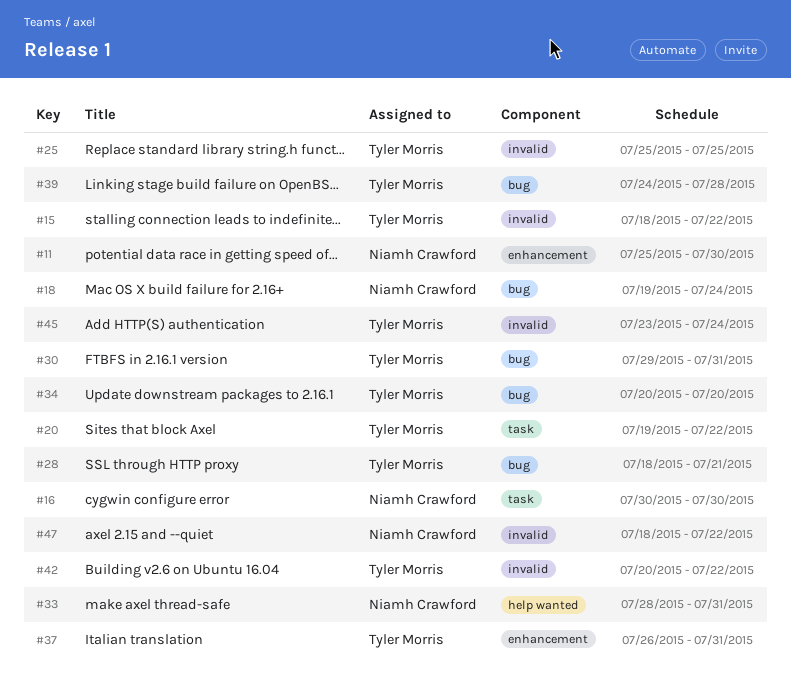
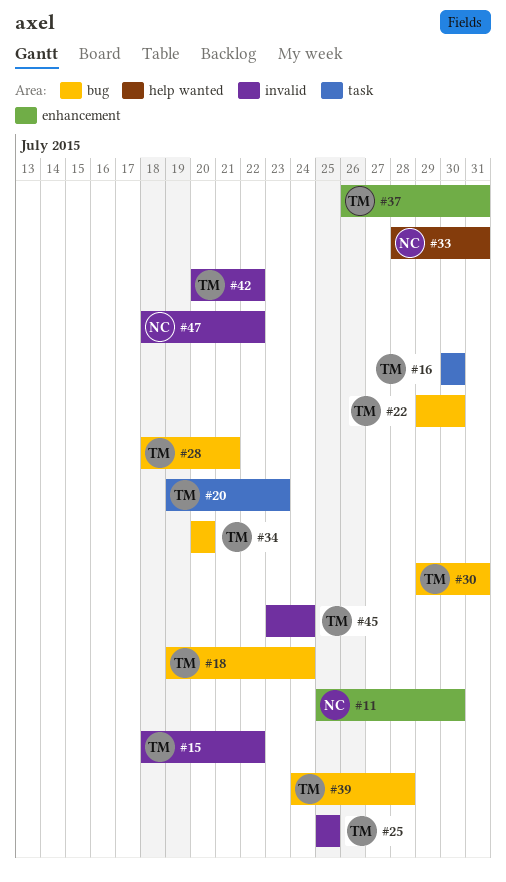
#16, owner: Niamh Crawford -> Tyler Morris
#18, owner: Niamh Crawford -> Tyler Morris
#20, due: Jul 22 -> Jul 23
#22: none -> present

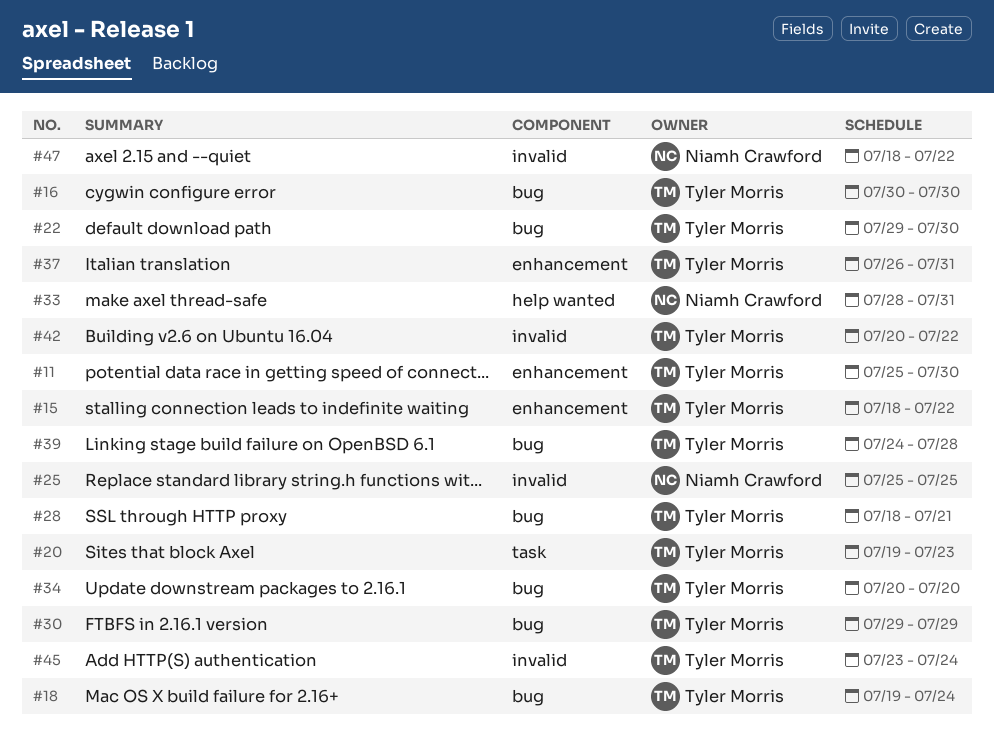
#11, owner: Niamh Crawford -> Tyler Morris
#15, label: invalid -> enhancement
#16, label: task -> bug
#25, owner: Tyler Morris -> Niamh Crawford
#30, due: Jul 31 -> Jul 29

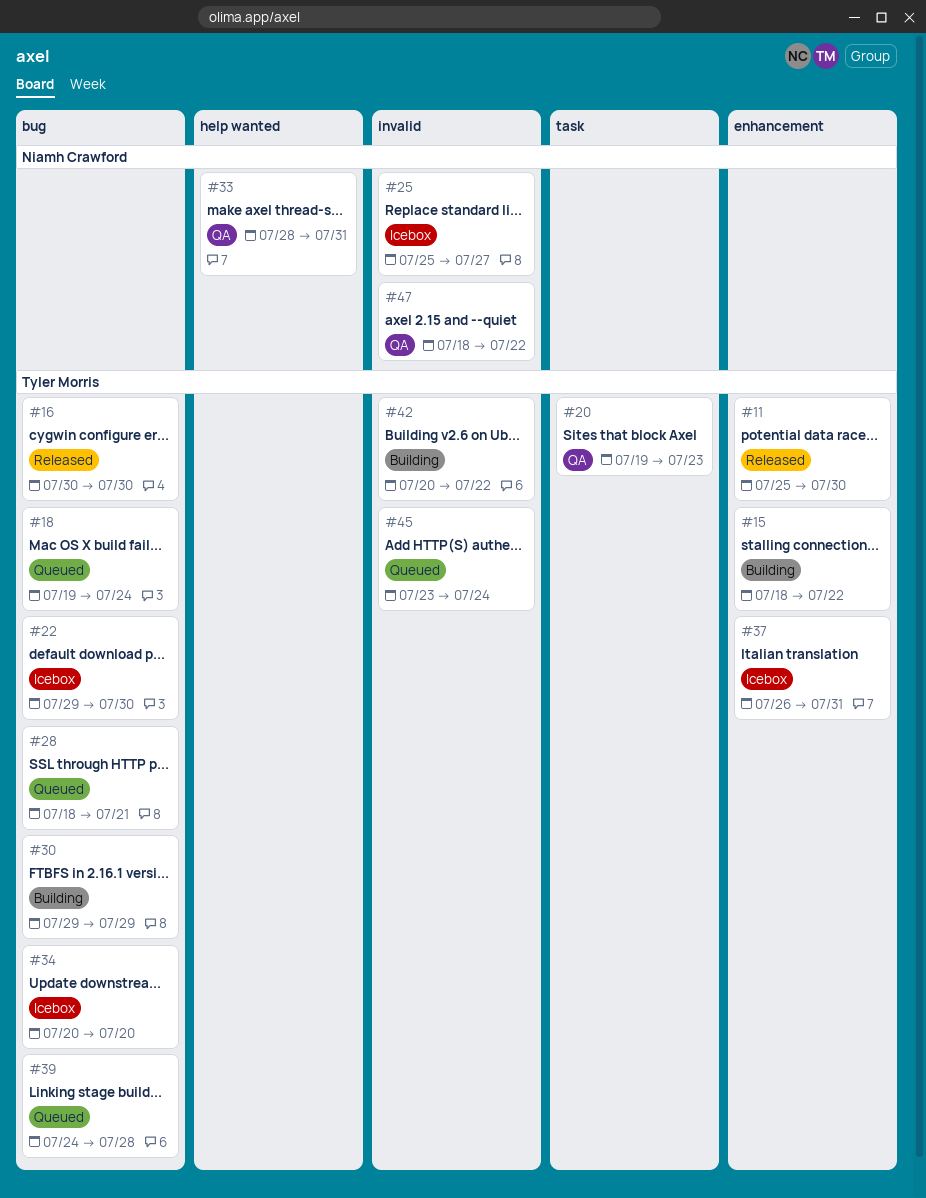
#25, due: Jul 25 -> Jul 27

